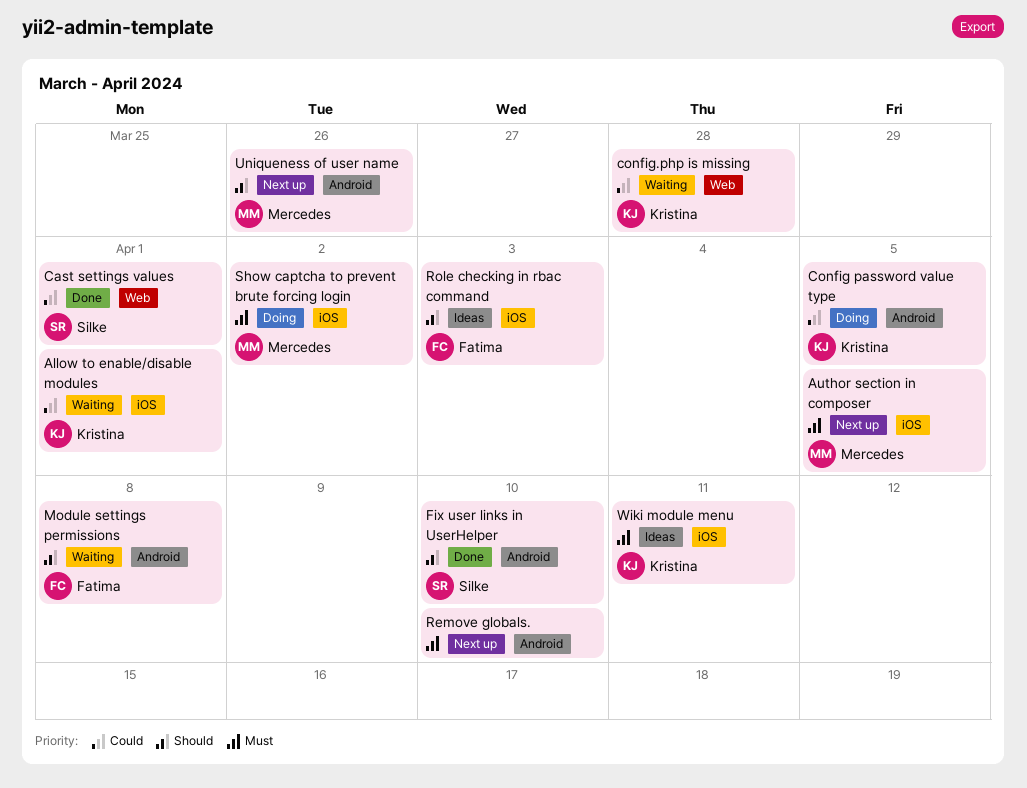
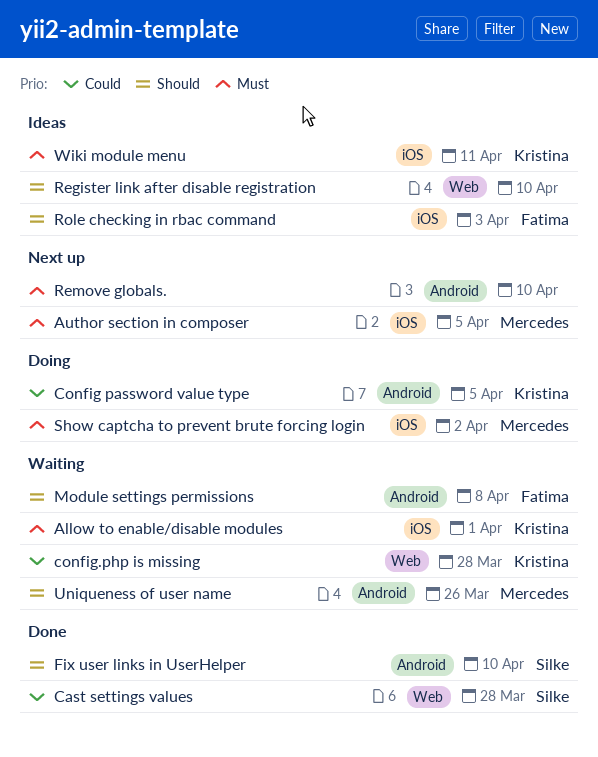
Allow to enable/disable modules, priority: Could -> Must
Cast settings values, due: Apr 1 -> Mar 28
Register link after disable registration: none -> present
Uniqueness of user name, status: Next up -> Waiting

